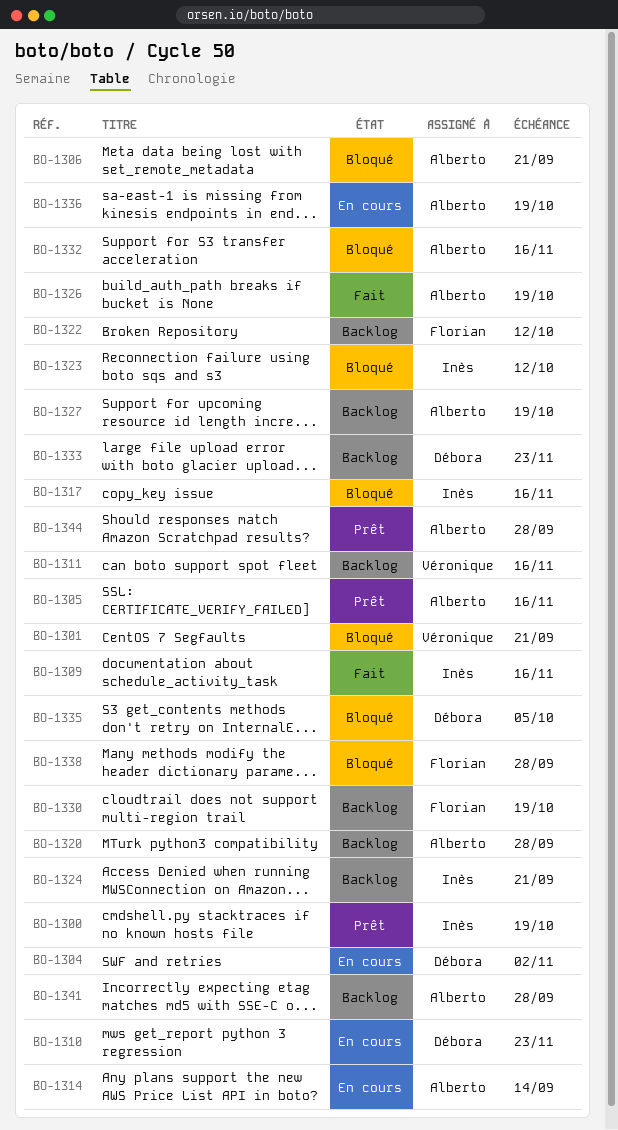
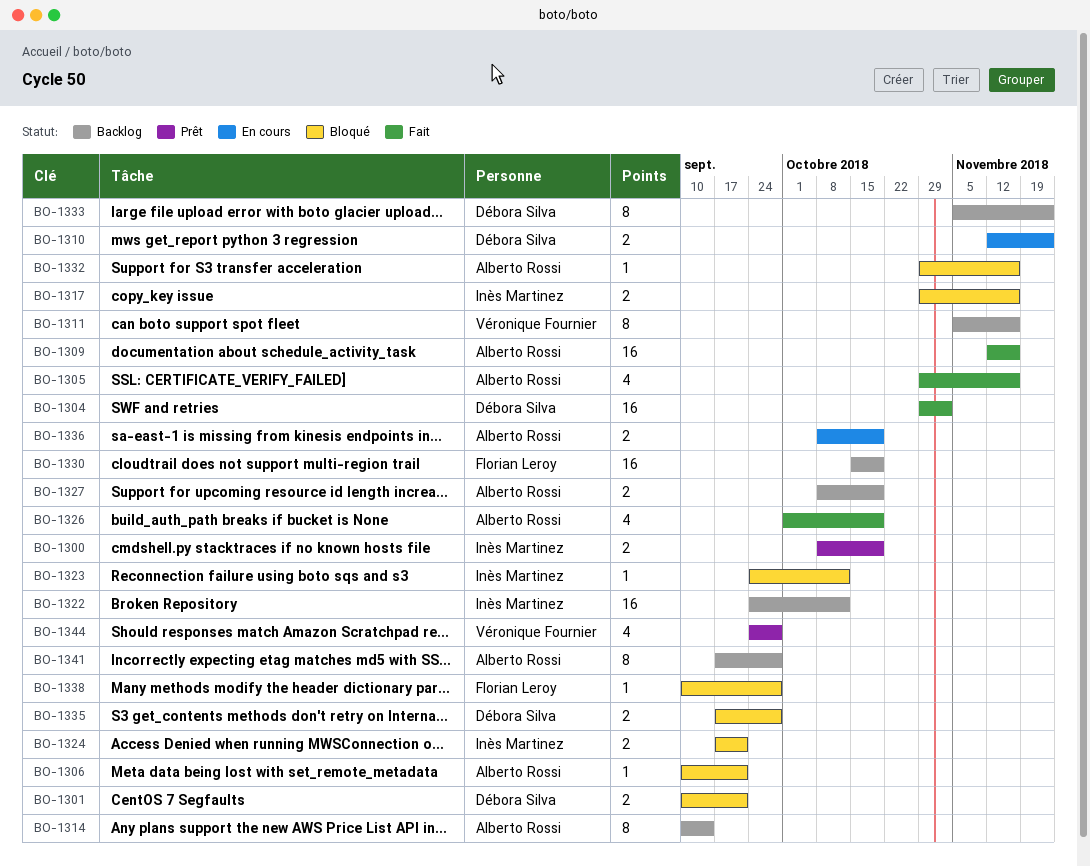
BO-1301, owner: Véronique Fournier -> Débora Silva
BO-1304, status: En cours -> Fait
BO-1305, status: Prêt -> Fait
BO-1309, owner: Inès Martinez -> Alberto Rossi
BO-1314, status: En cours -> Backlog
BO-1320: present -> none
BO-1322, owner: Florian Leroy -> Inès Martinez
BO-1324, status: Backlog -> Bloqué
BO-1335, due: Oct 5 -> Sep 28
BO-1344, owner: Alberto Rossi -> Véronique Fournier

